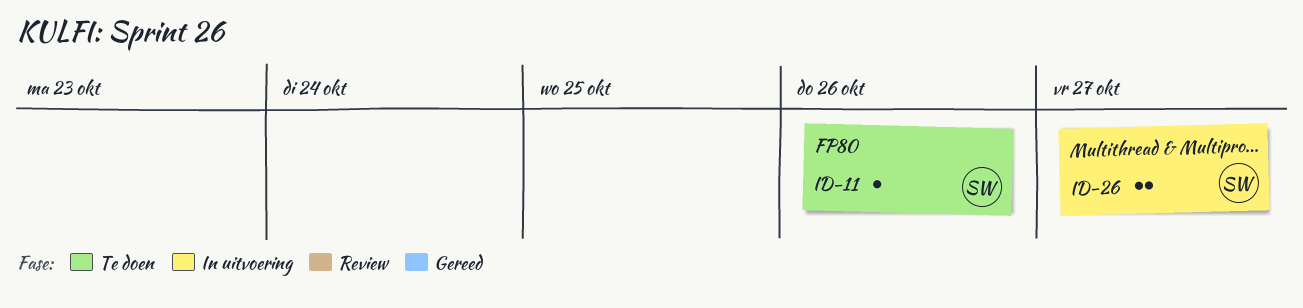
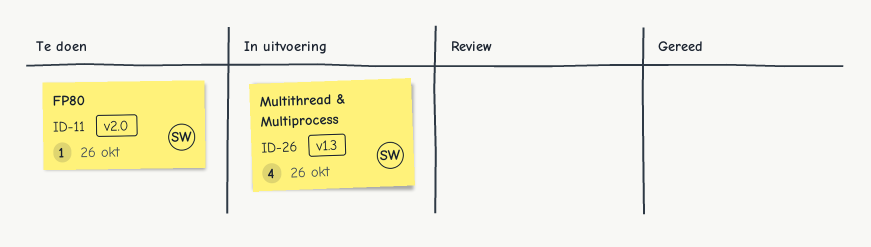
ID-26, estimate: 2 -> 4
ID-26, due: Oct 27 -> Oct 26

